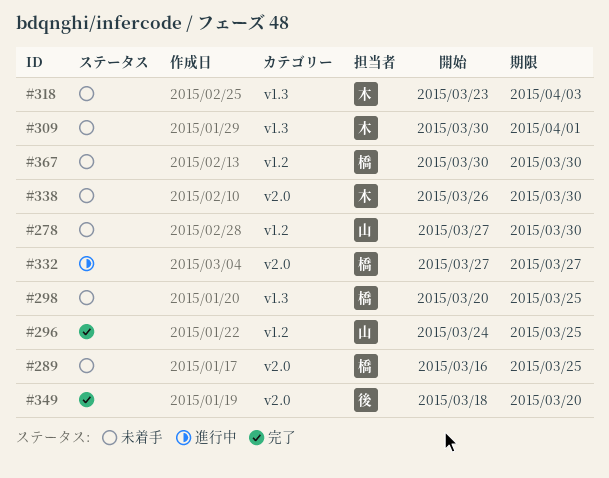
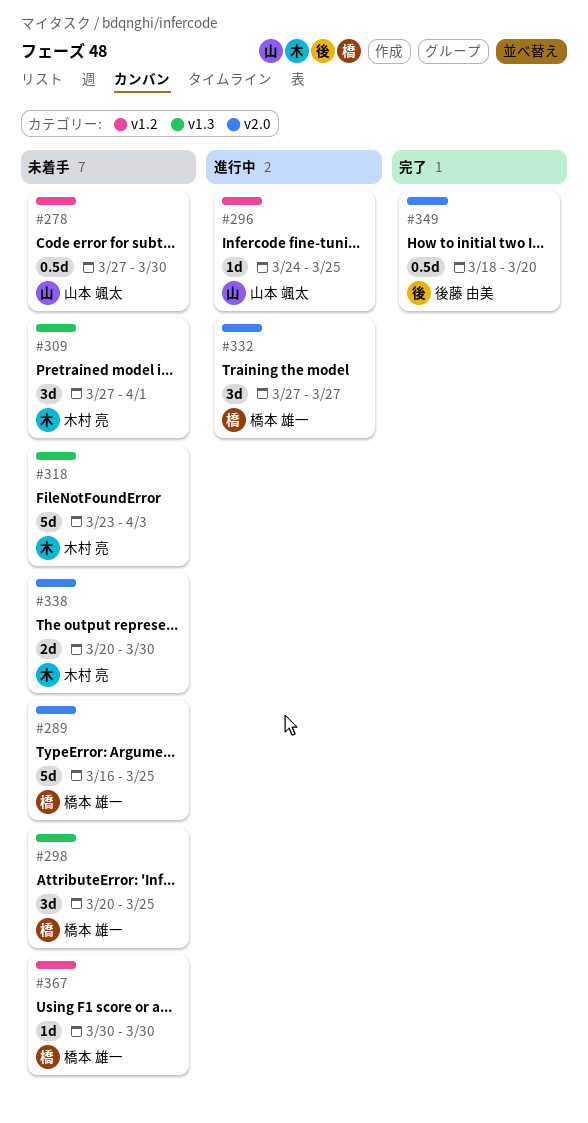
#296, status: 完了 -> 進行中
#309, start: Mar 30 -> Mar 27
#338, start: Mar 26 -> Mar 20

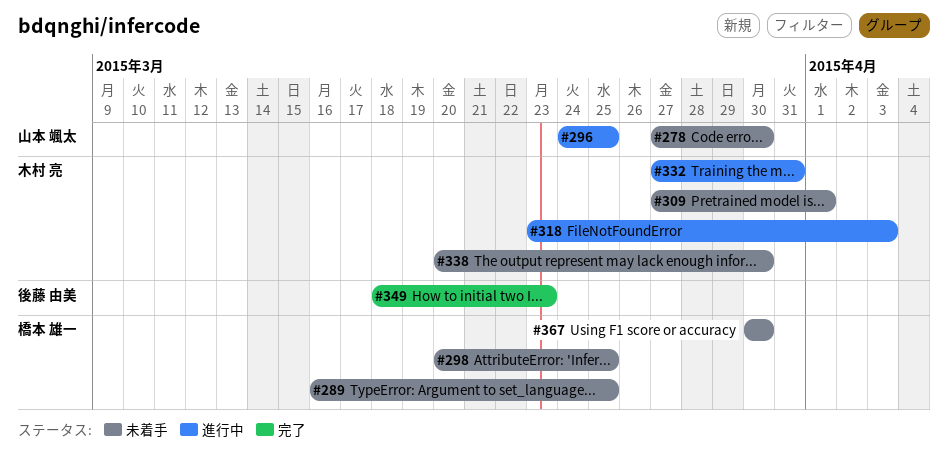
#318, status: 未着手 -> 進行中
#332, owner: 橋本 雄一 -> 木村 亮
#332, due: Mar 27 -> Mar 31
#349, due: Mar 20 -> Mar 23

